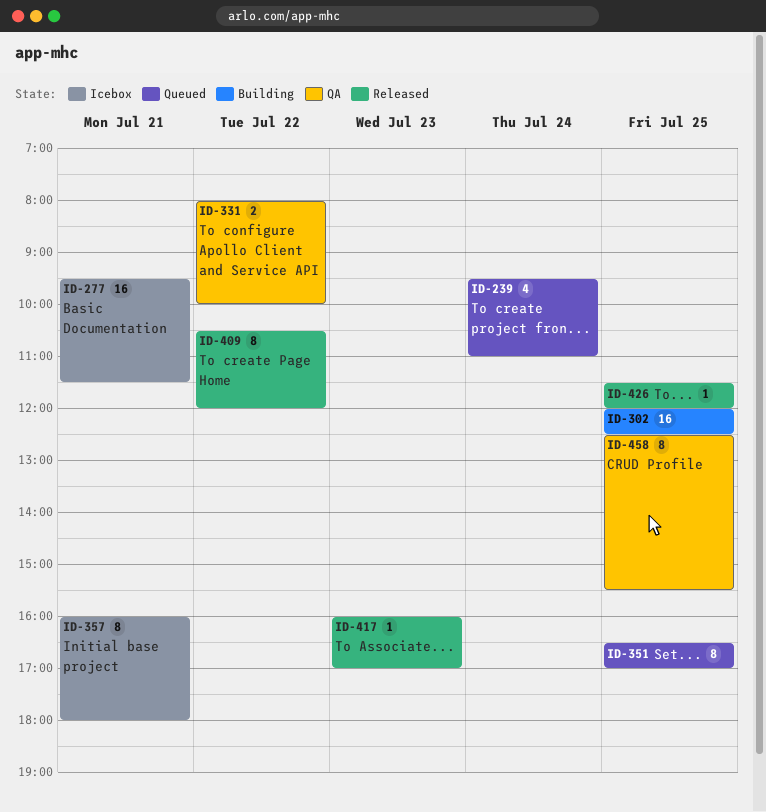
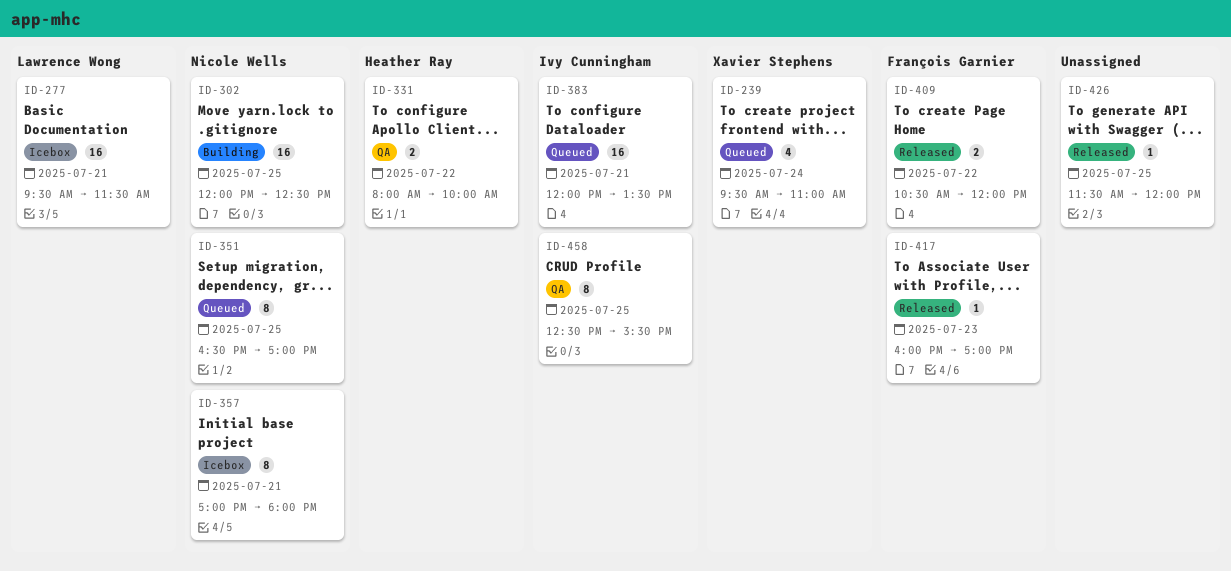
ID-357, begins: 16:00 -> 17:00
ID-383: none -> present
ID-409, estimate: 8 -> 2

